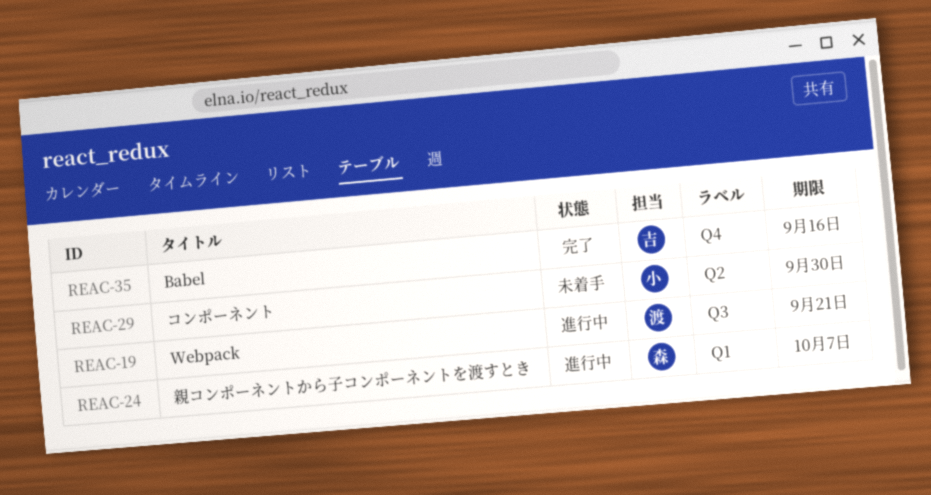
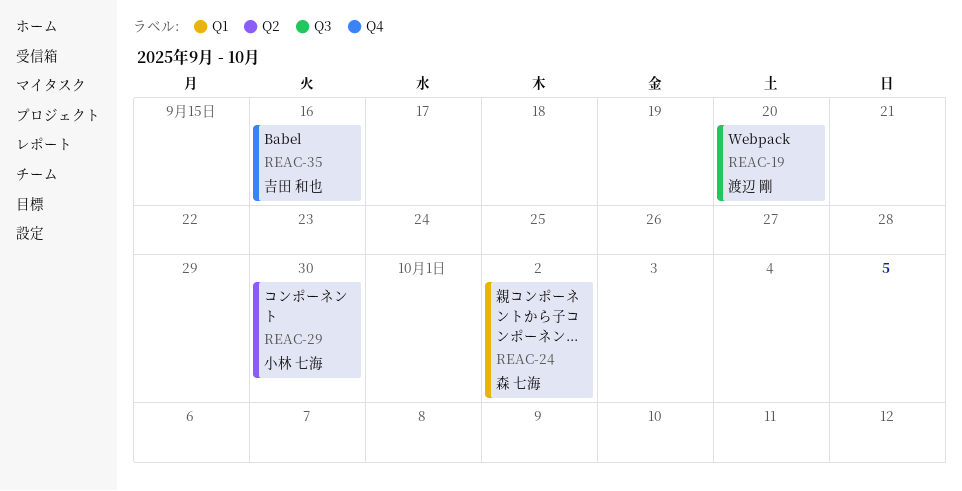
REAC-19, due: Sep 21 -> Sep 20
REAC-24, due: Oct 7 -> Oct 2

